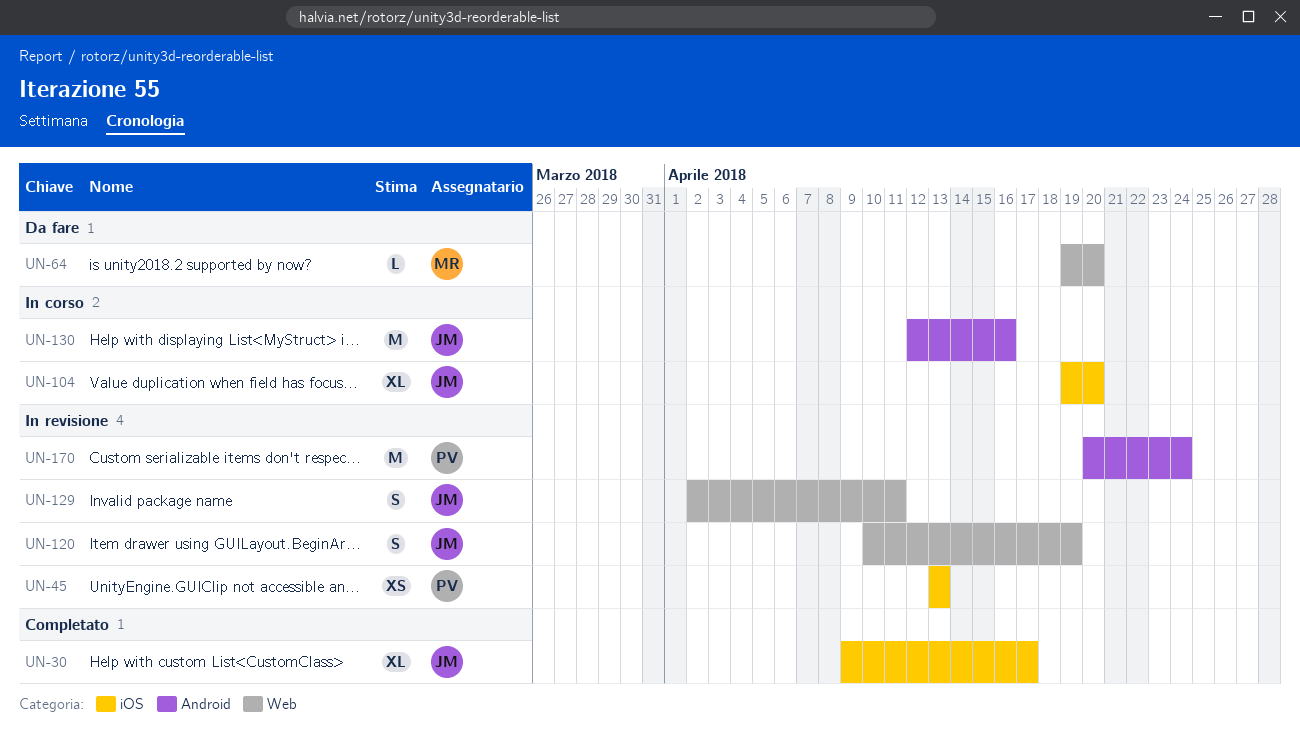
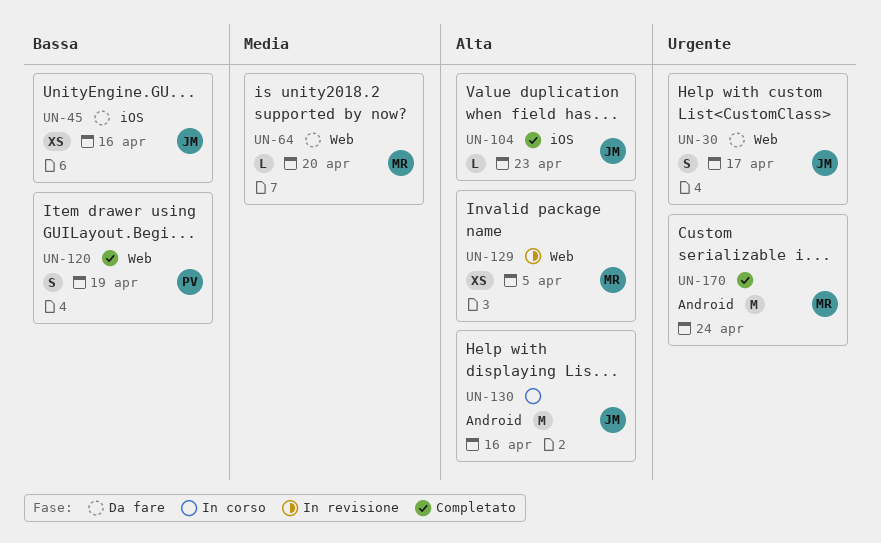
UN-30, status: Completato -> Da fare
UN-30, label: iOS -> Web
UN-30, estimate: XL -> S
UN-45, status: In revisione -> Da fare
UN-45, owner: PV -> JM
UN-45, due: Apr 13 -> Apr 16
UN-104, status: In corso -> Completato
UN-104, estimate: XL -> L
UN-104, due: Apr 20 -> Apr 23
UN-120, status: In revisione -> Completato
UN-120, owner: JM -> PV
UN-129, owner: JM -> MR
UN-129, estimate: S -> XS
UN-129, due: Apr 11 -> Apr 5
UN-170, status: In revisione -> Completato
UN-170, owner: PV -> MR

